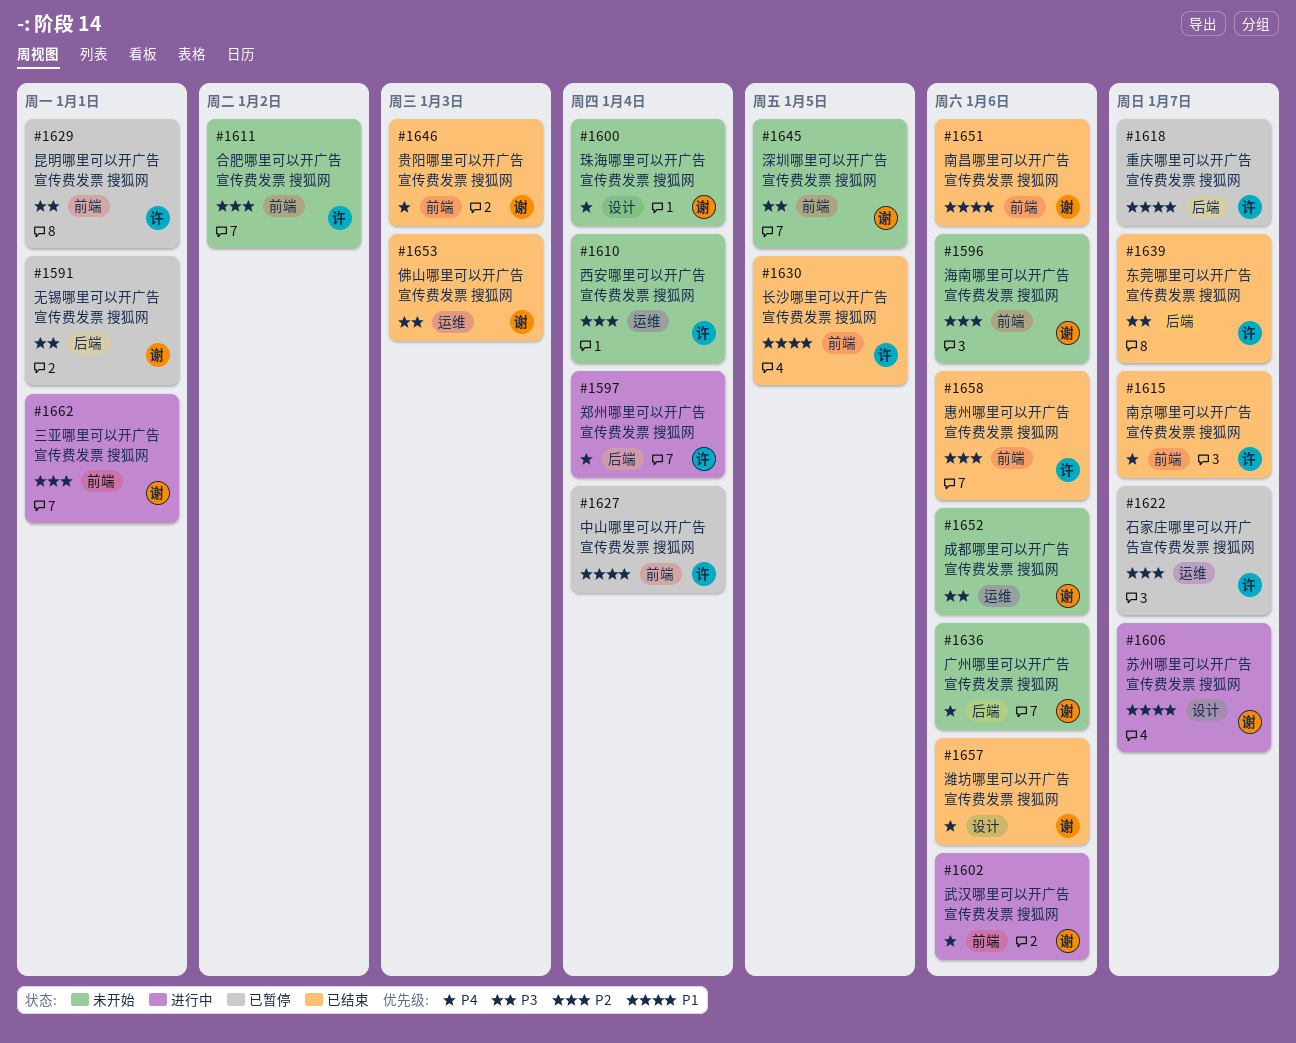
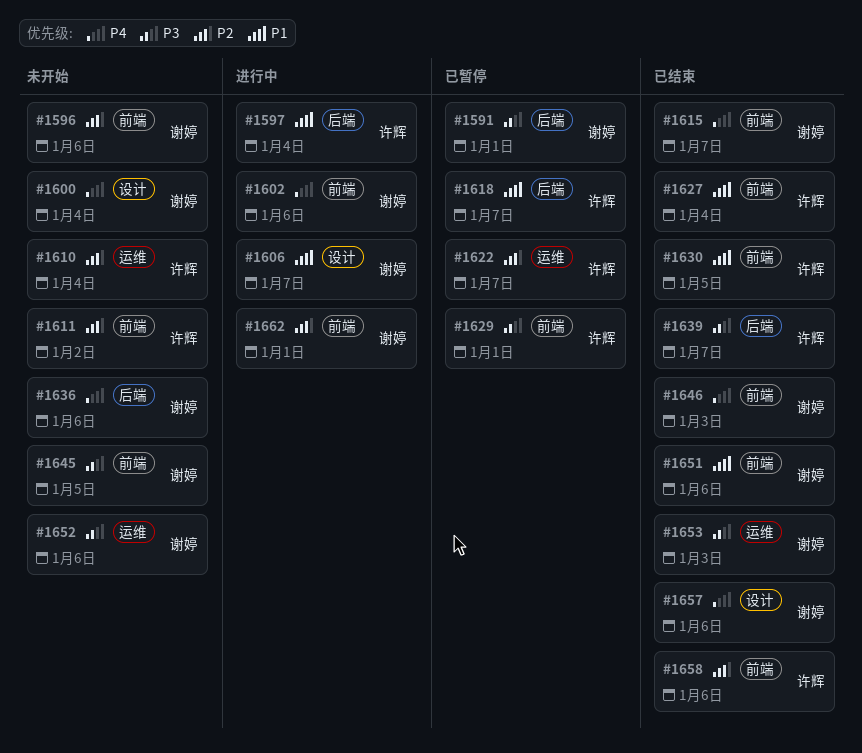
#1597, priority: P4 -> P1
#1615, owner: 许辉 -> 谢婷
#1627, status: 已暂停 -> 已结束

